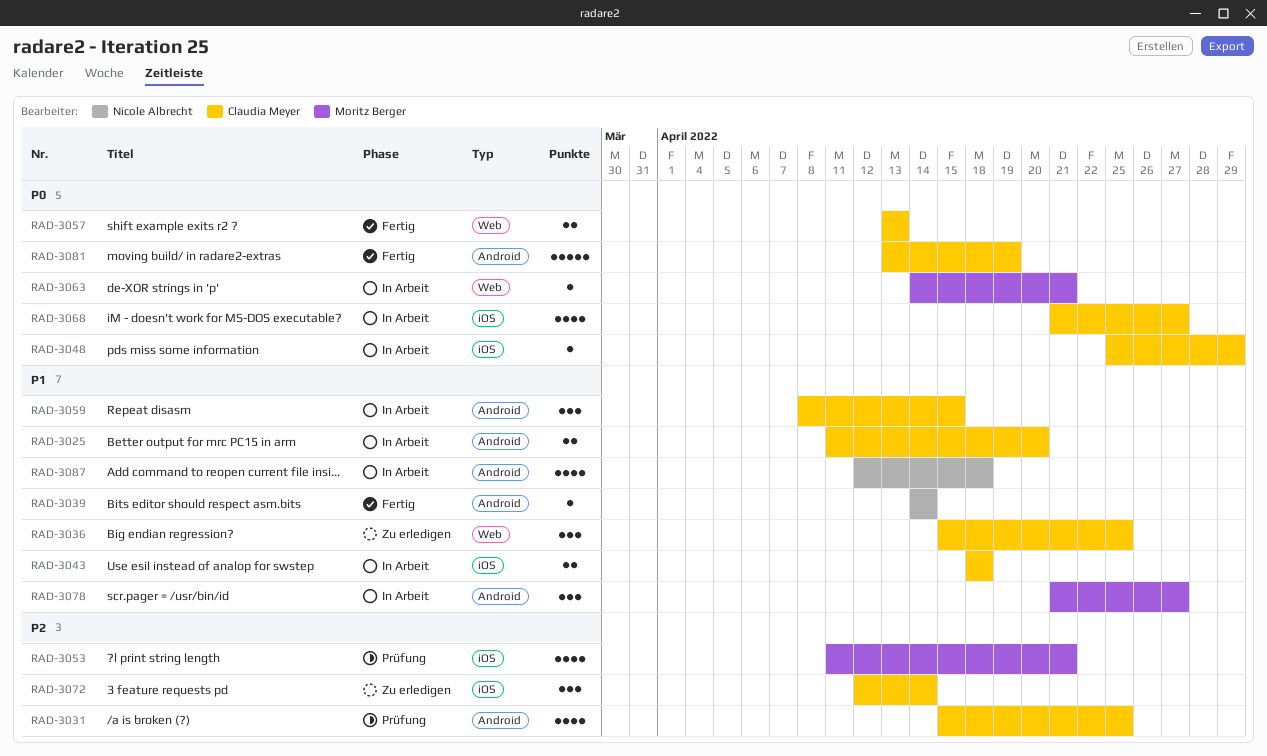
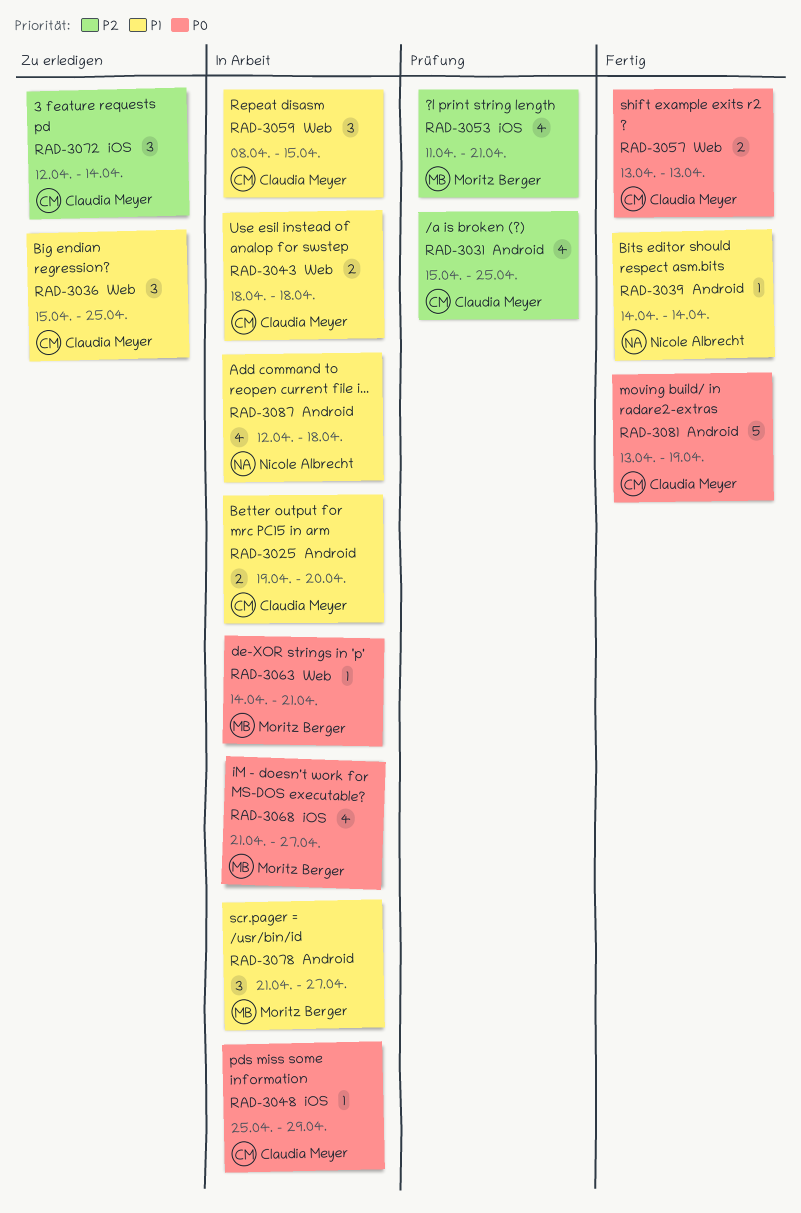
RAD-3025, start: Apr 11 -> Apr 19
RAD-3043, label: iOS -> Web
RAD-3059, label: Android -> Web
RAD-3068, owner: Claudia Meyer -> Moritz Berger

